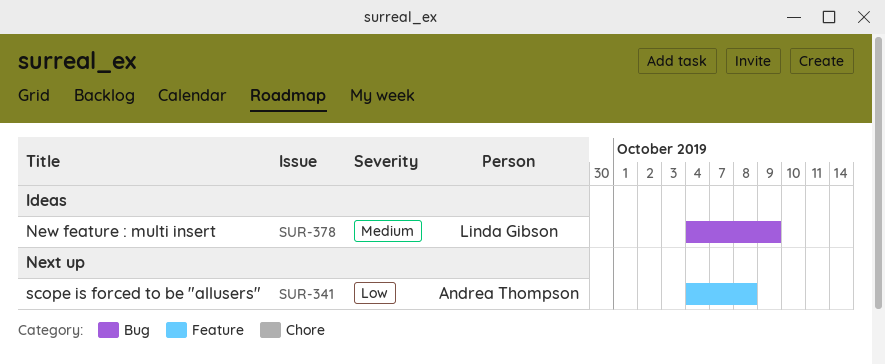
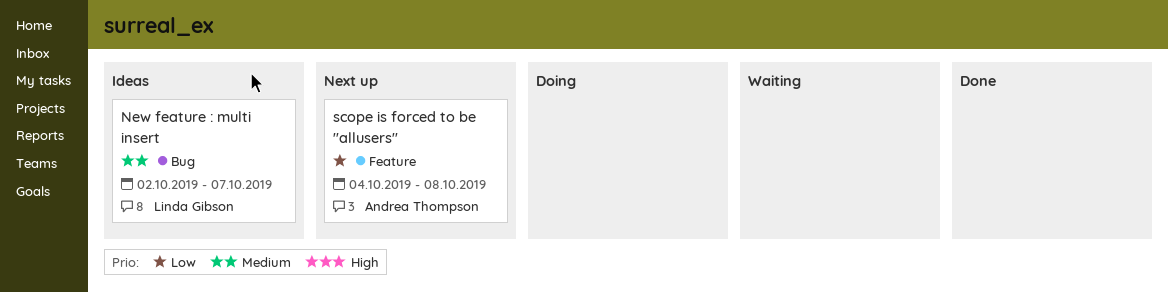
New feature : multi insert, start: Oct 4 -> Oct 2
New feature : multi insert, due: Oct 9 -> Oct 7

